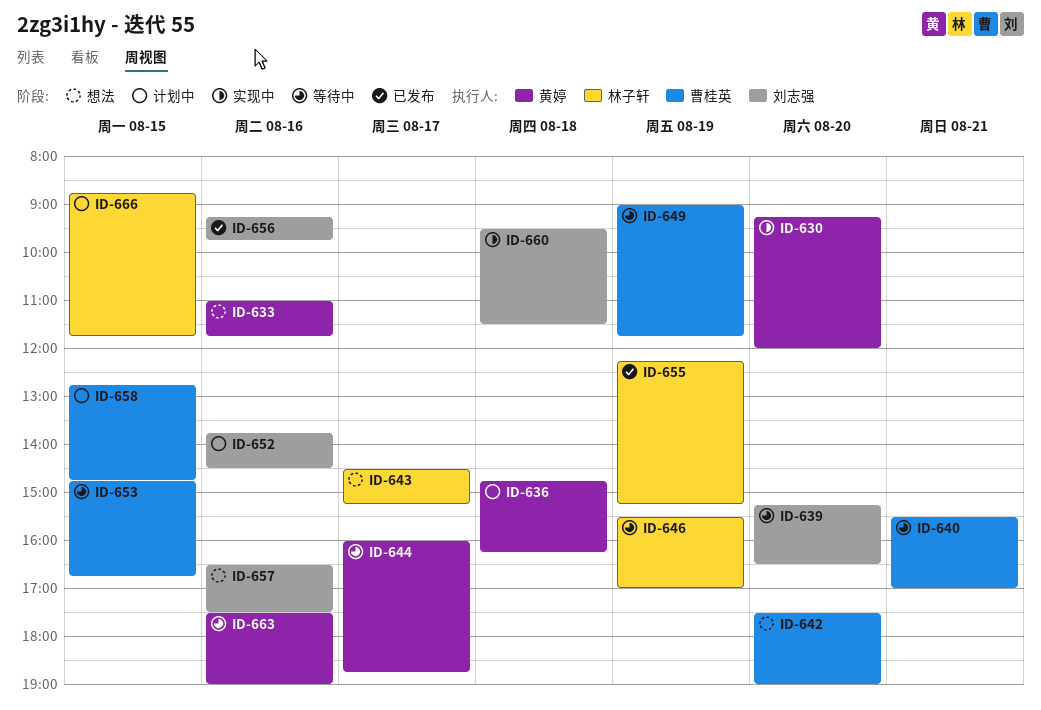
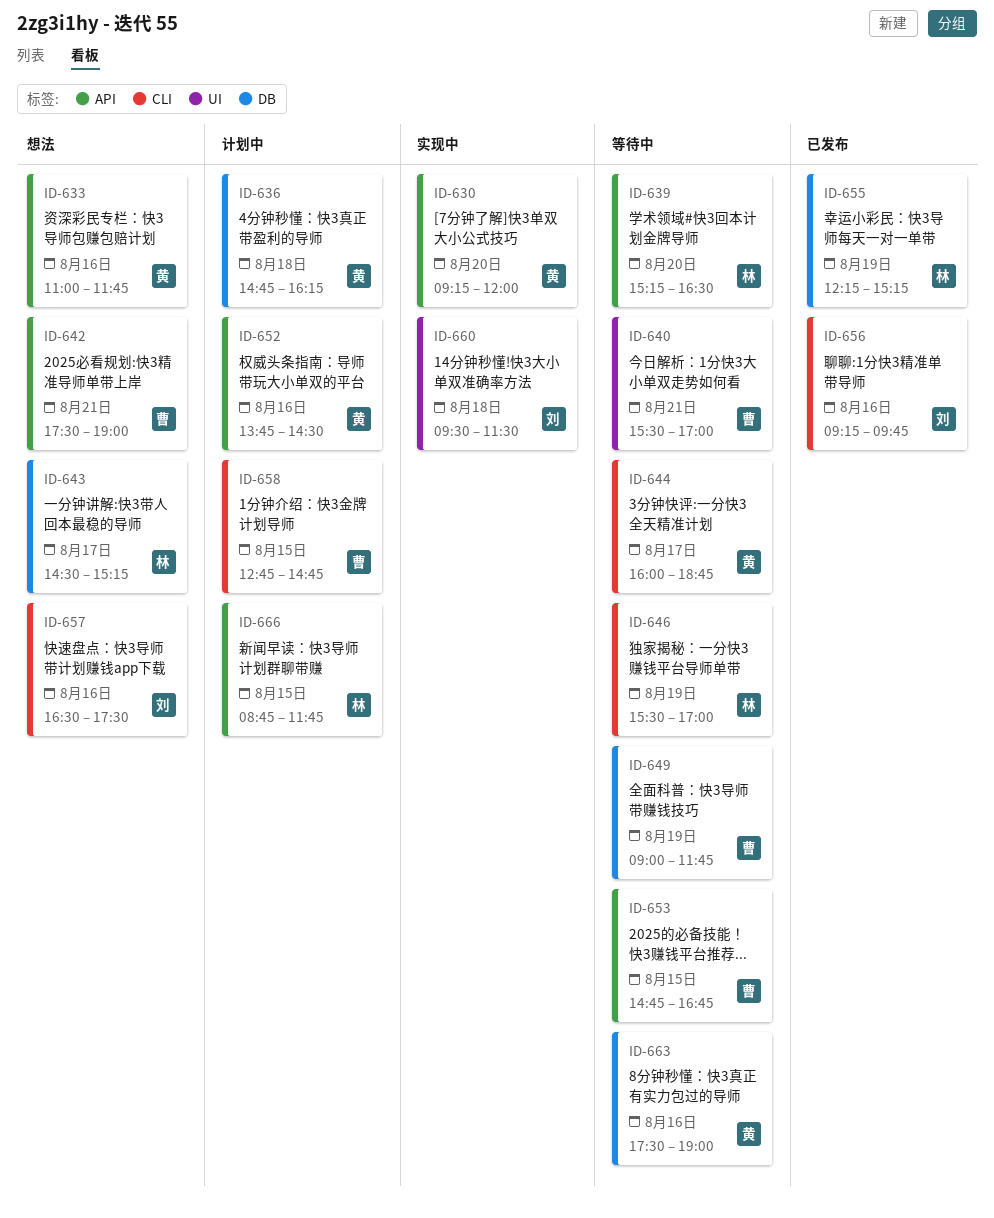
ID-639, owner: 刘志强 -> 林子轩
ID-642, day: Aug 20 -> Aug 21
ID-652, owner: 刘志强 -> 黄婷

